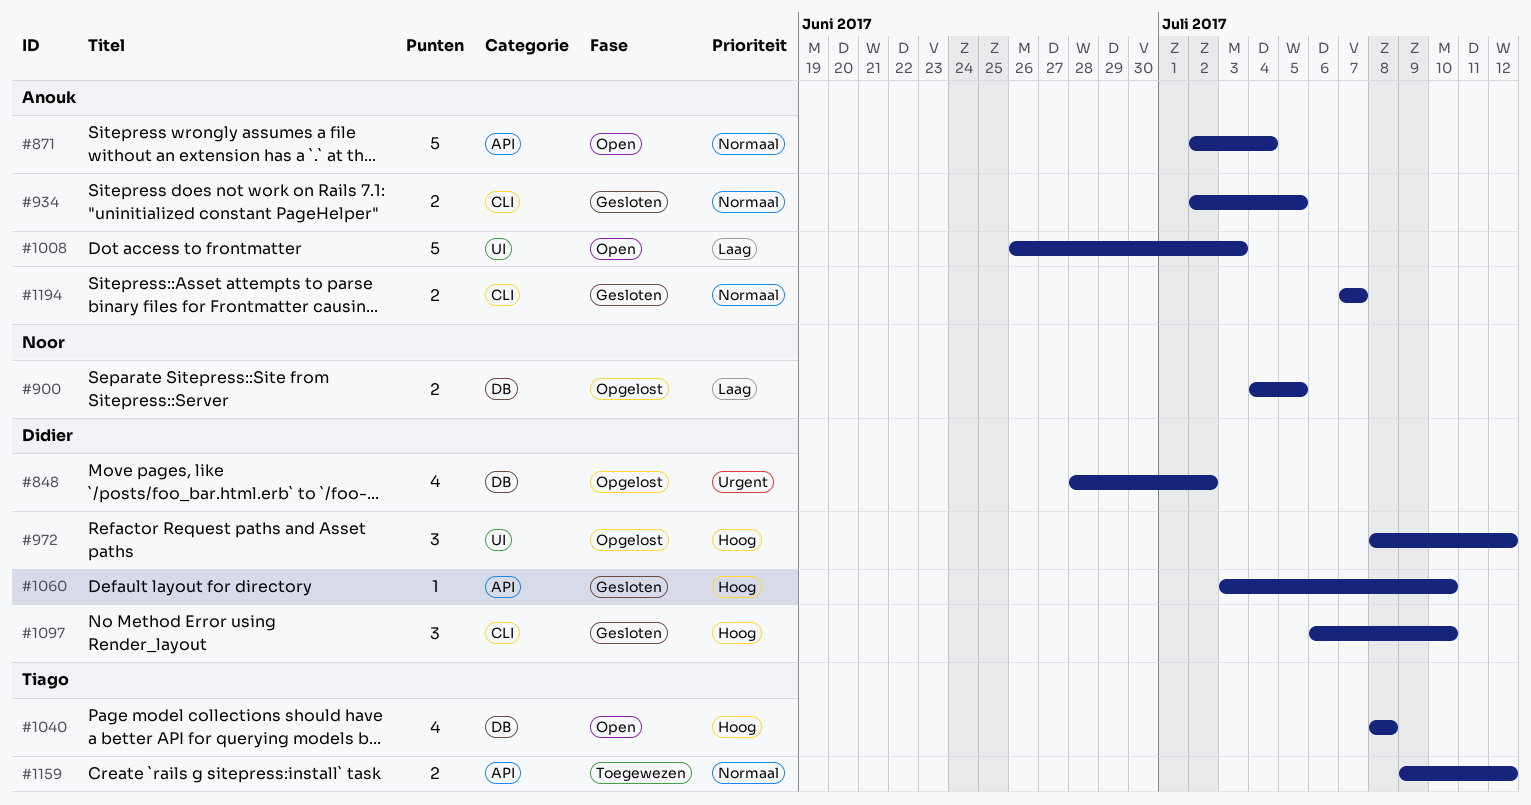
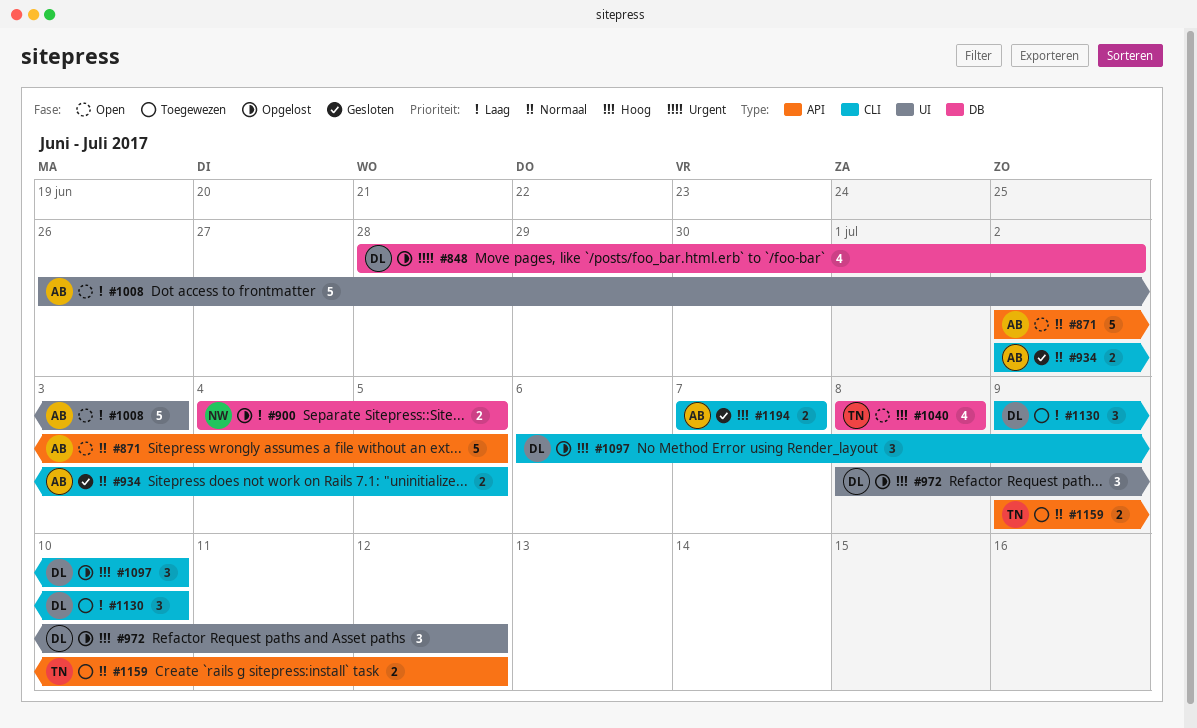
#871, due: Jul 4 -> Jul 5
#1060: present -> none
#1097, status: Gesloten -> Opgelost
#1130: none -> present
#1194, priority: Normaal -> Hoog

